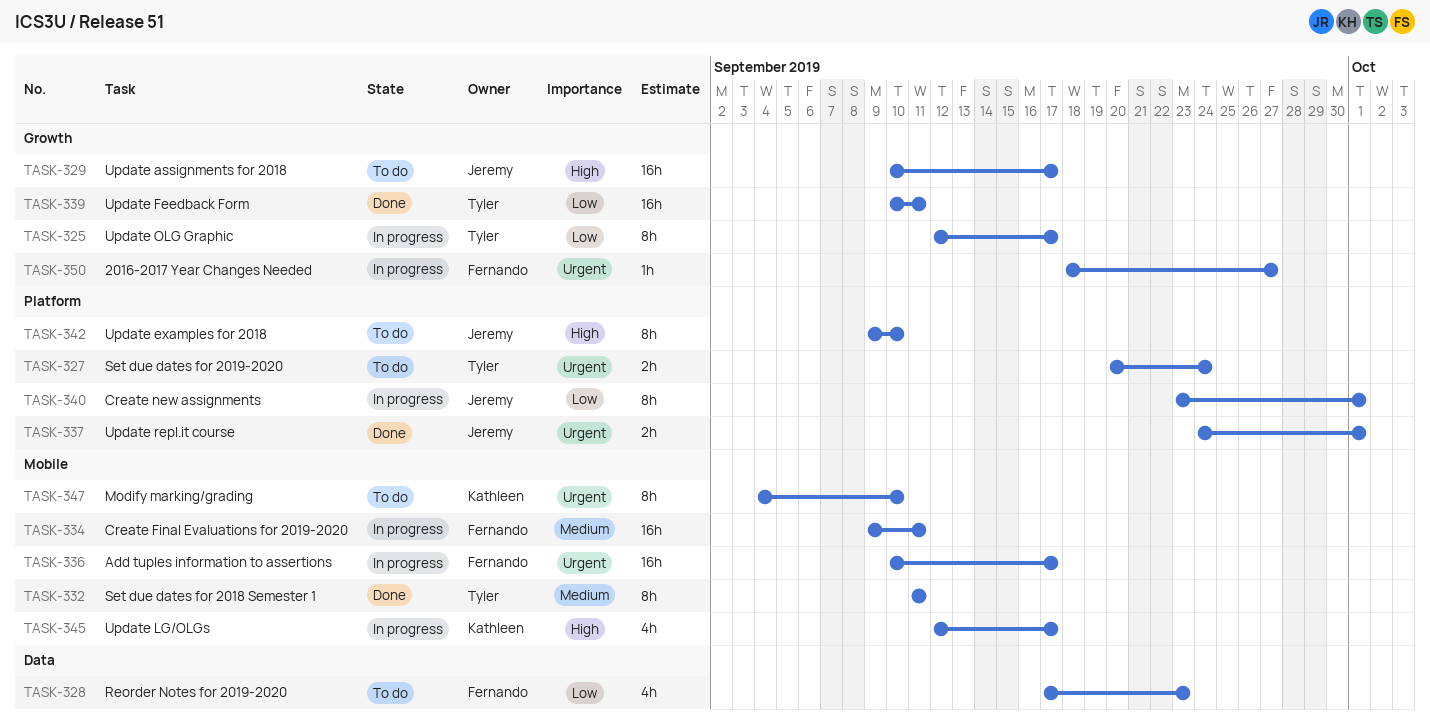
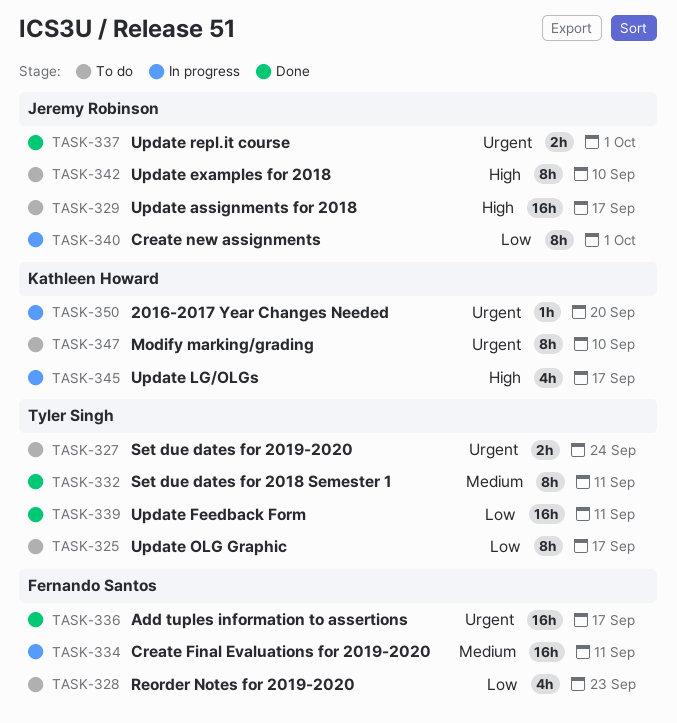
TASK-325, status: In progress -> To do
TASK-336, status: In progress -> Done
TASK-350, owner: Fernando Santos -> Kathleen Howard
TASK-350, due: Sep 27 -> Sep 20

